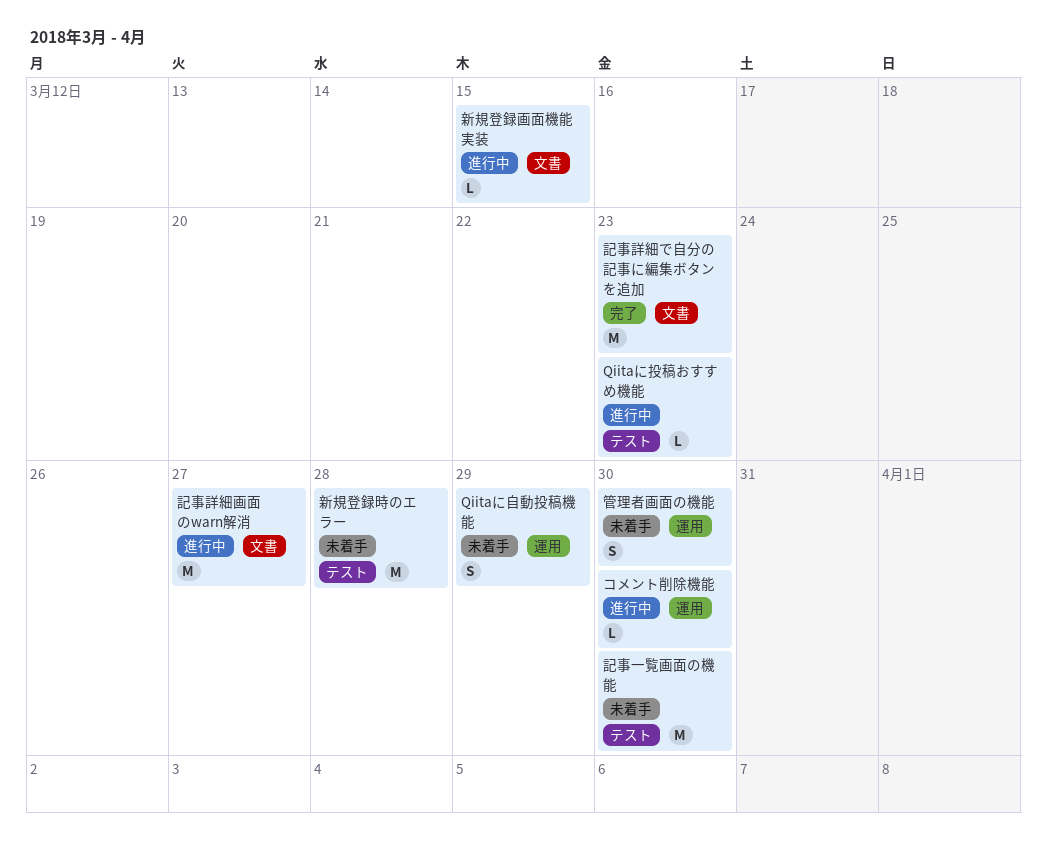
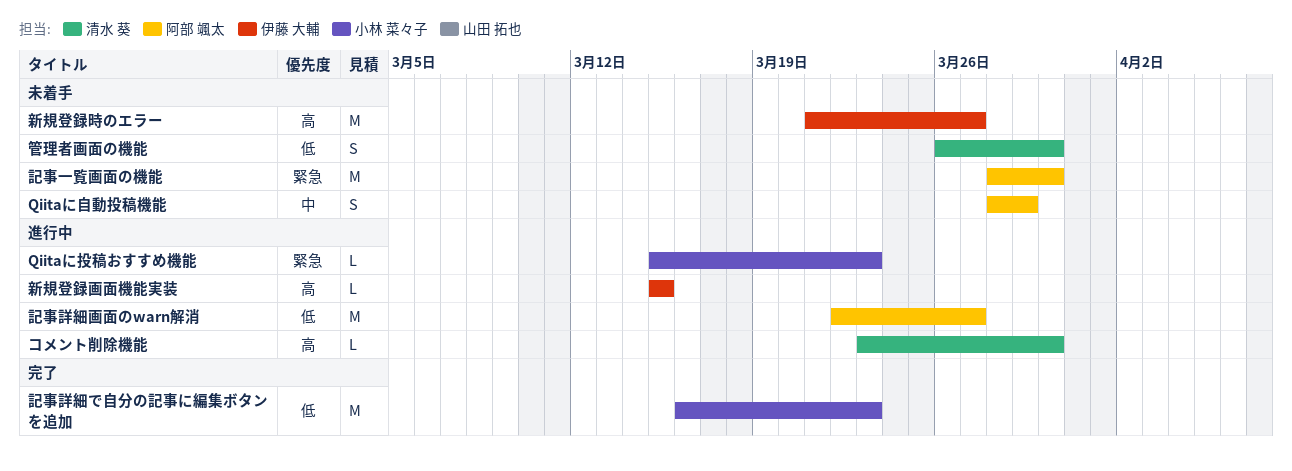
新規登録時のエラー, due: Mar 28 -> Mar 27

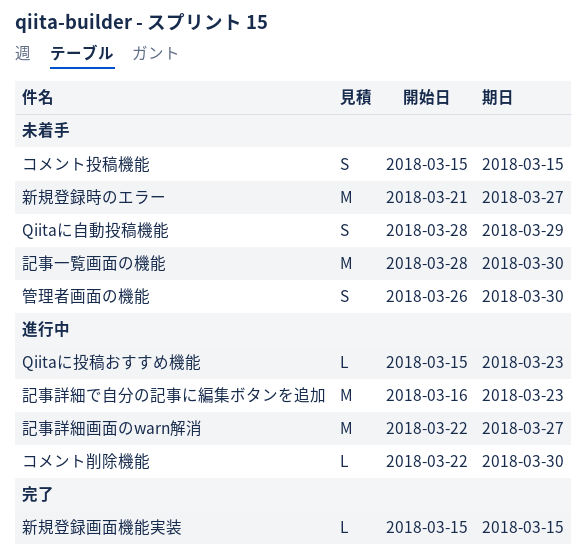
コメント削除機能, start: Mar 23 -> Mar 22
コメント投稿機能: none -> present
新規登録画面機能実装, status: 進行中 -> 完了
記事詳細で自分の記事に編集ボタンを追加, status: 完了 -> 進行中

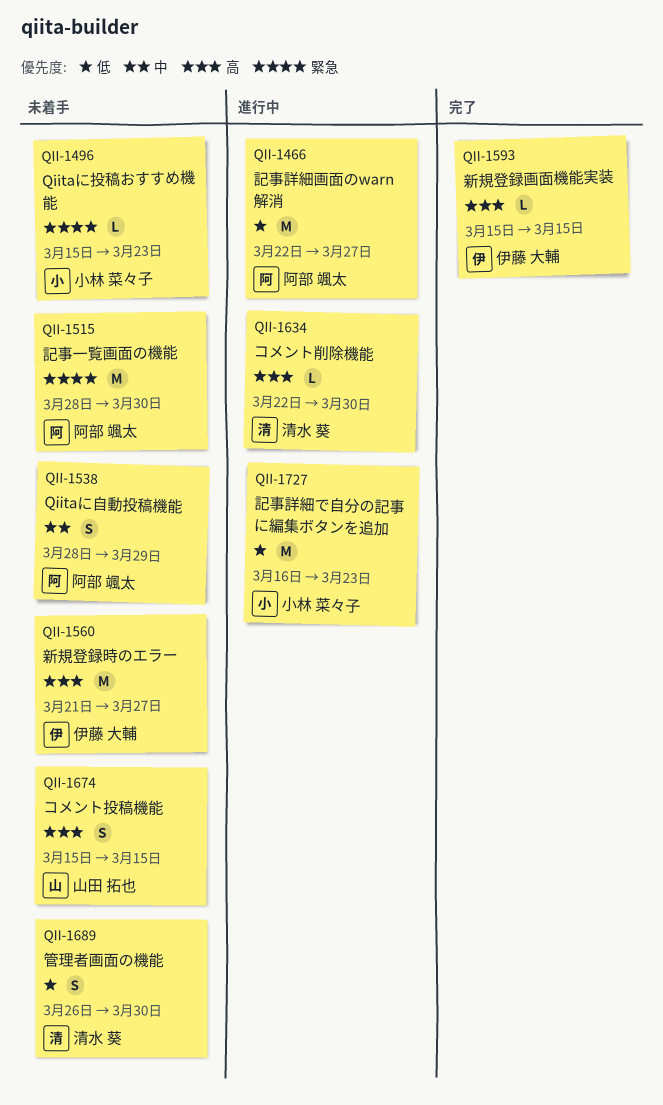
Qiitaに投稿おすすめ機能, status: 進行中 -> 未着手

